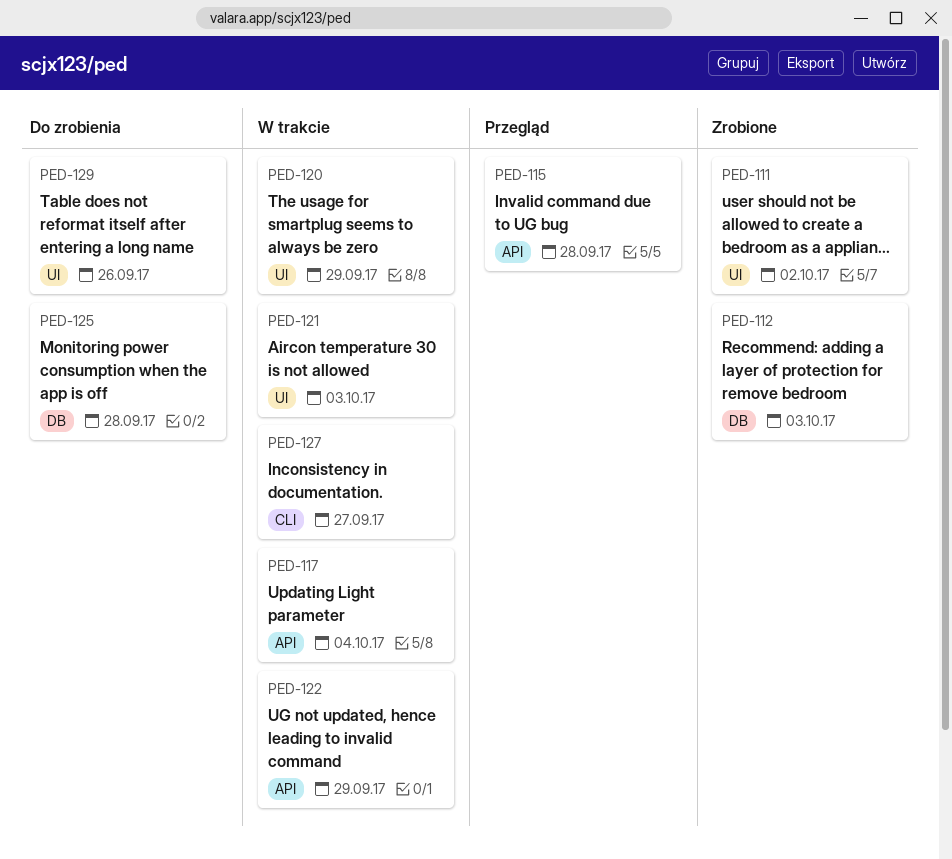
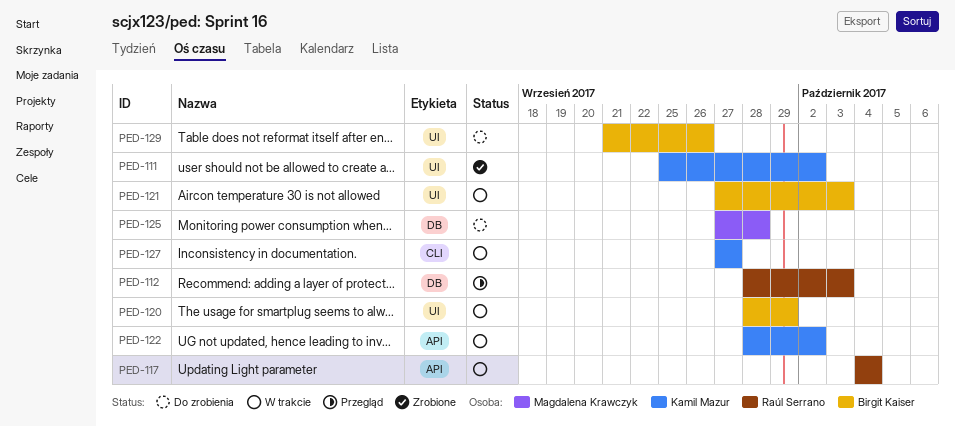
PED-112, status: Zrobione -> Przegląd
PED-115: present -> none
PED-122, due: Sep 29 -> Oct 2

